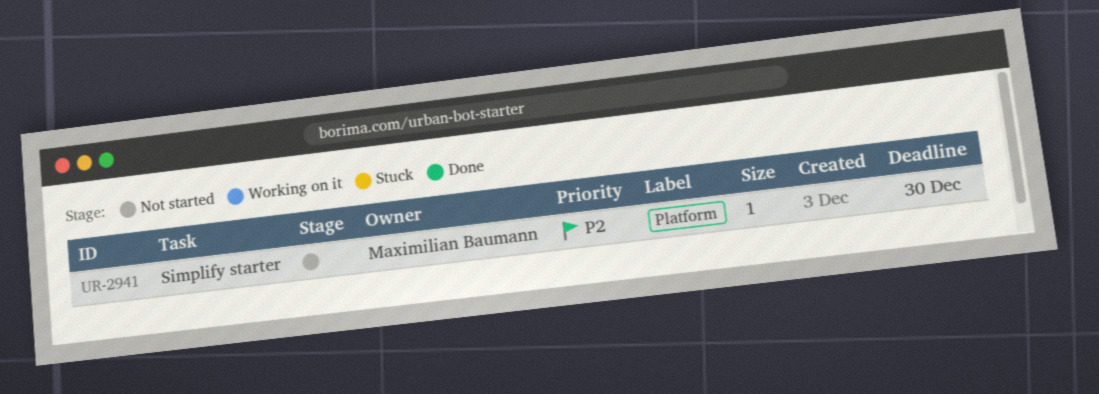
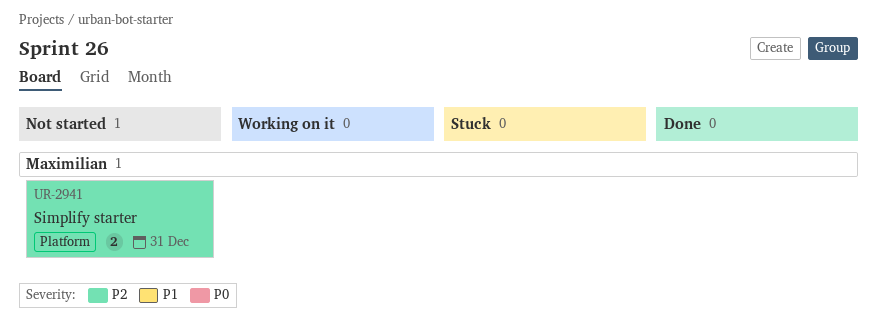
UR-2941, estimate: 1 -> 2
UR-2941, due: Dec 30 -> Dec 31

